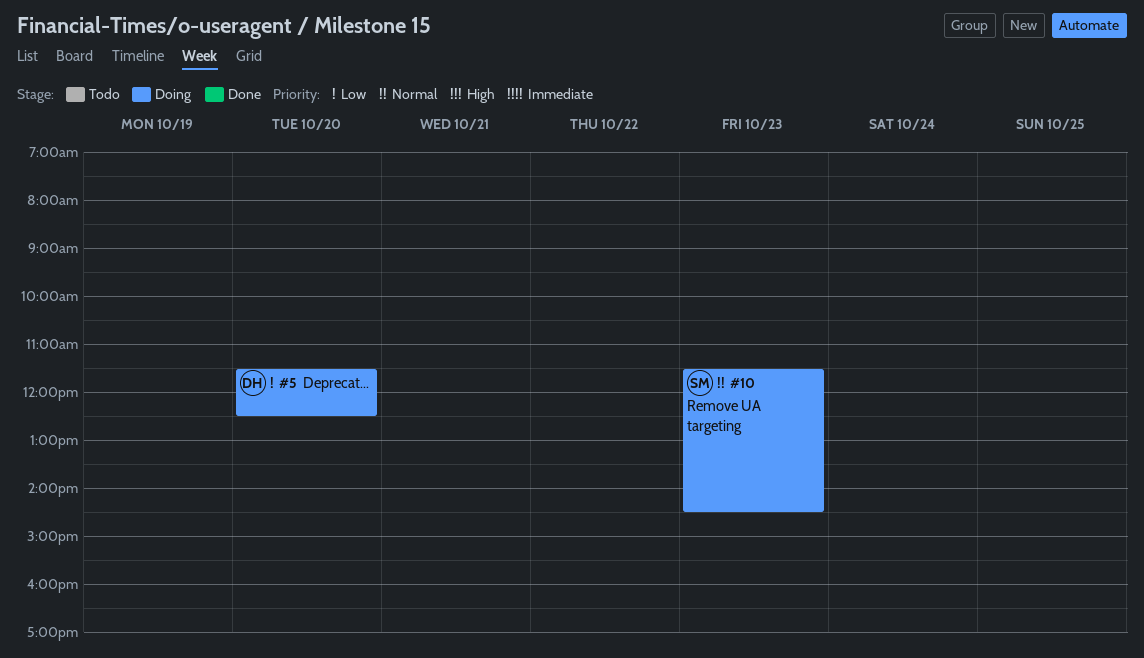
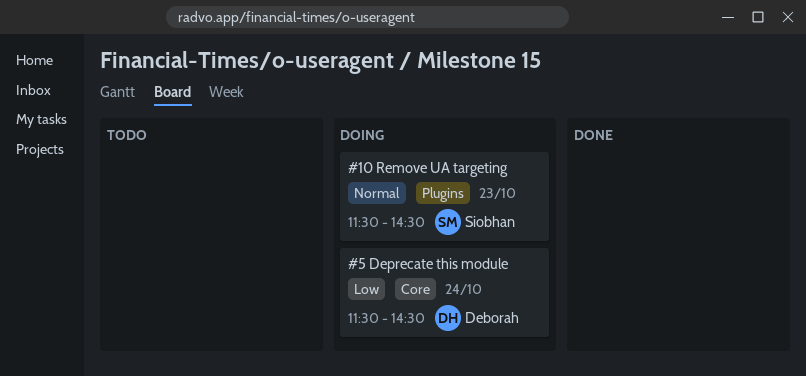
#5, day: Oct 20 -> Oct 24
#5, ends: 12:30 -> 14:30

